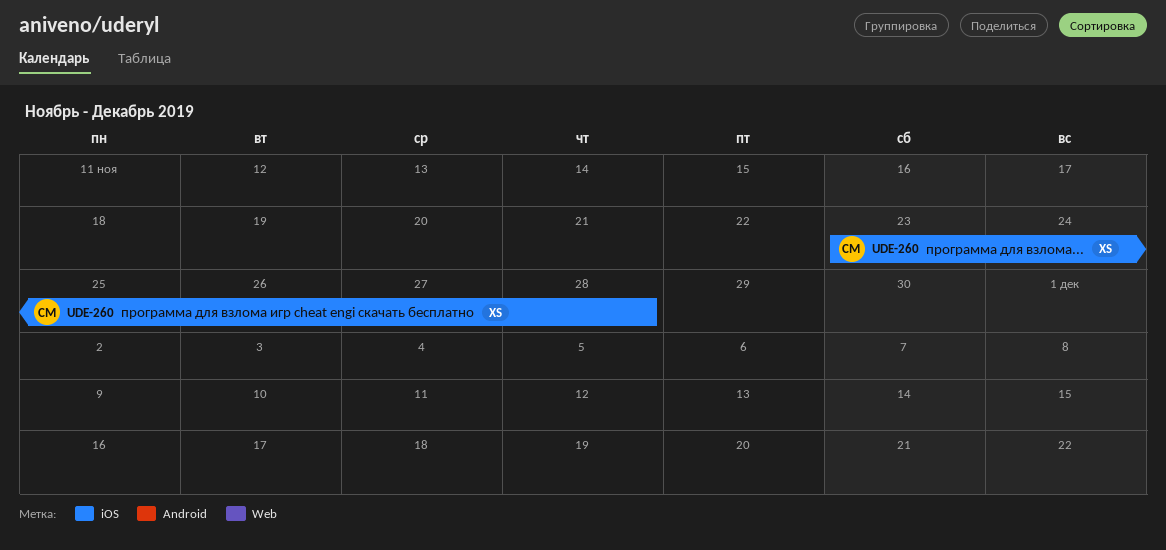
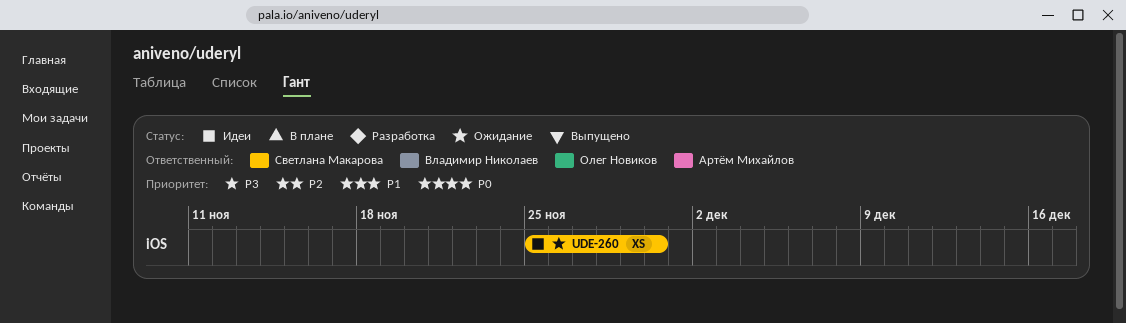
UDE-260, start: Nov 23 -> Nov 25
UDE-260, due: Nov 28 -> Nov 30

